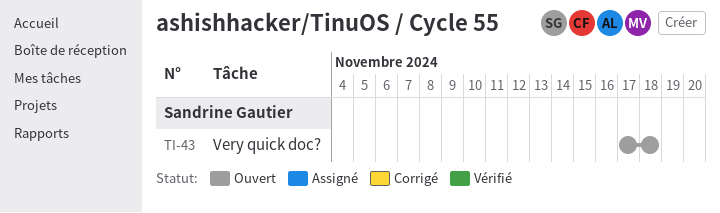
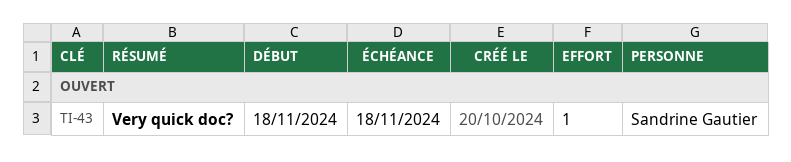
TI-43, start: Nov 17 -> Nov 18

